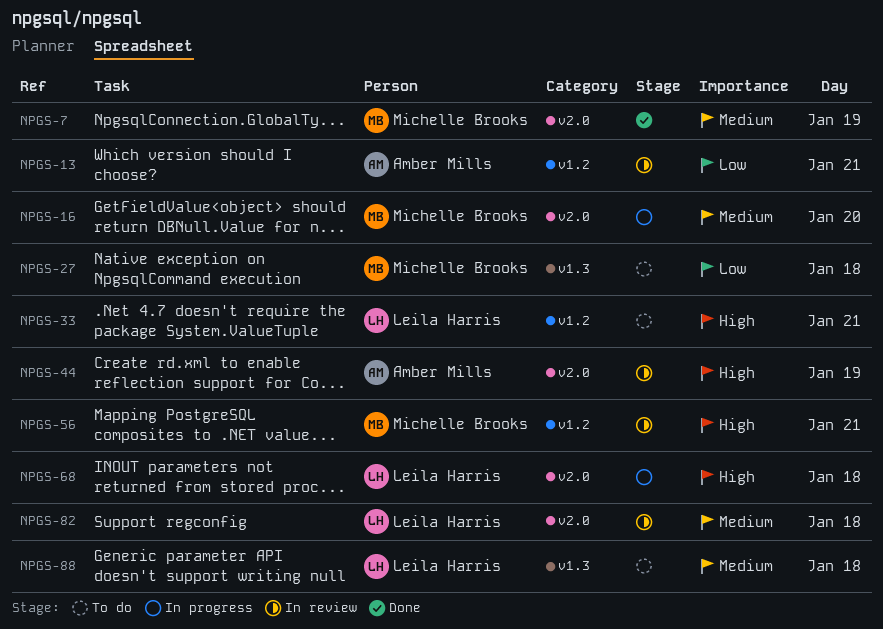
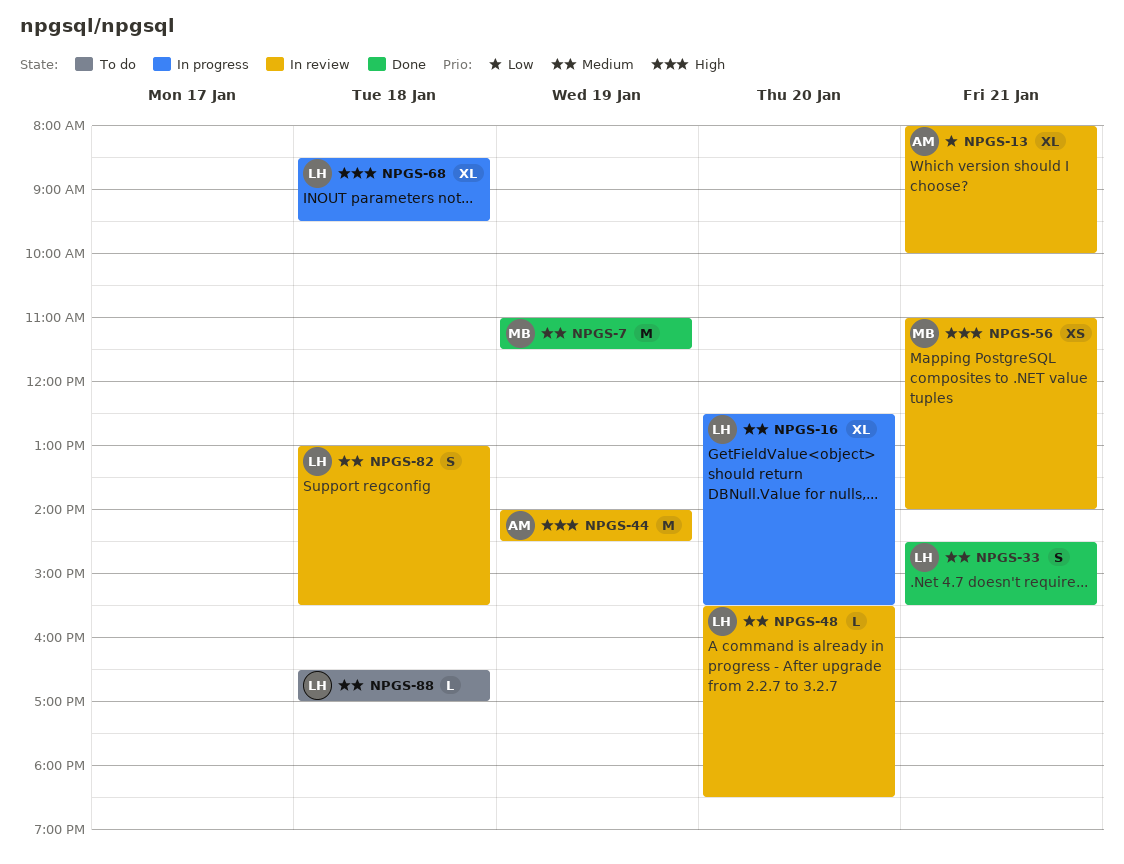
NPGS-16, owner: Michelle Brooks -> Leila Harris
NPGS-27: present -> none
NPGS-33, status: To do -> Done
NPGS-33, priority: High -> Medium
NPGS-48: none -> present

